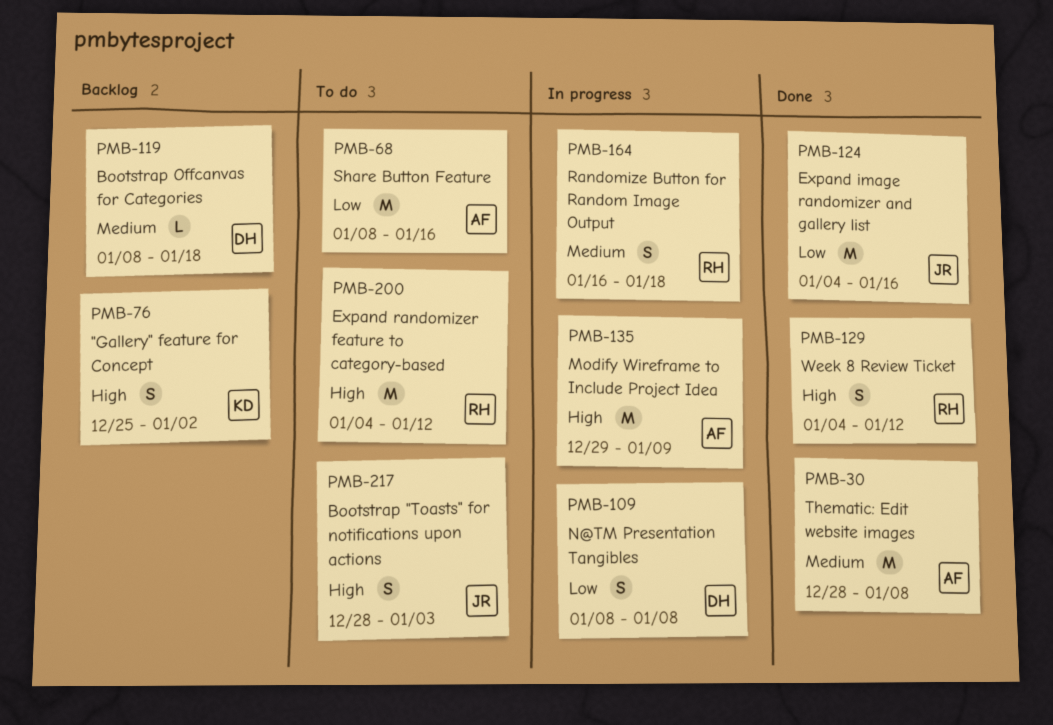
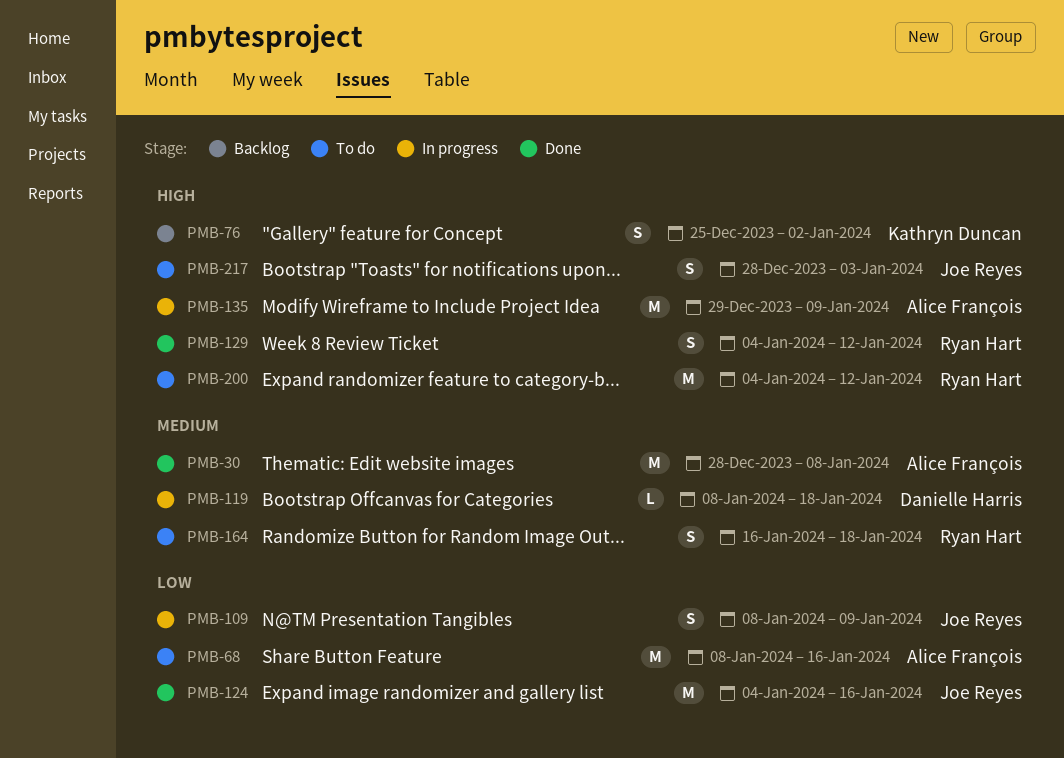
PMB-109, owner: Danielle Harris -> Joe Reyes
PMB-109, due: Jan 8 -> Jan 9
PMB-119, status: Backlog -> In progress
PMB-164, status: In progress -> To do

